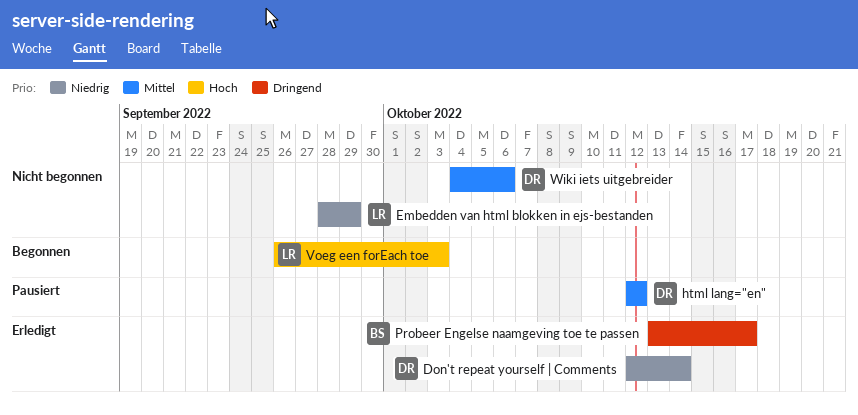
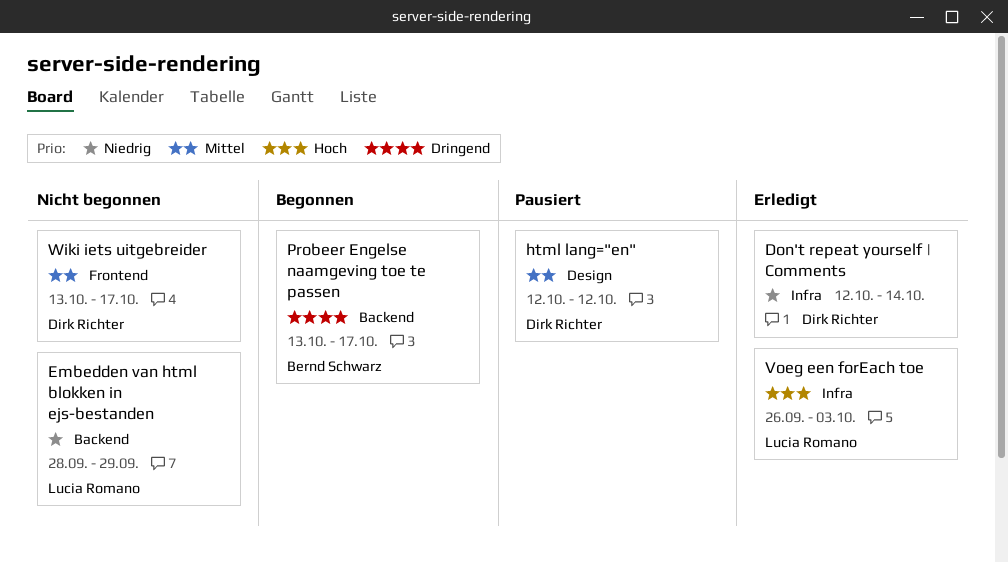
Probeer Engelse naamgeving toe te passen, status: Erledigt -> Begonnen
Voeg een forEach toe, status: Begonnen -> Erledigt
Wiki iets uitgebreider, start: Oct 4 -> Oct 13
Wiki iets uitgebreider, due: Oct 6 -> Oct 17

